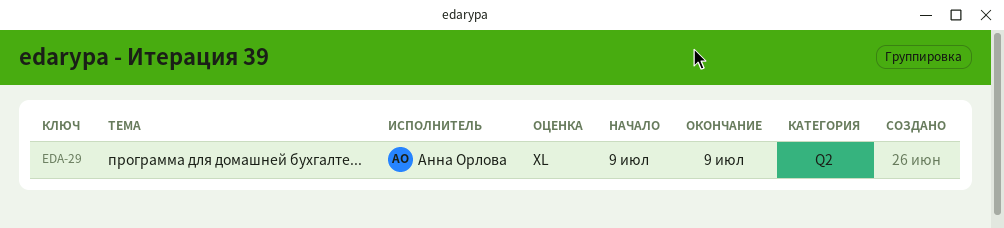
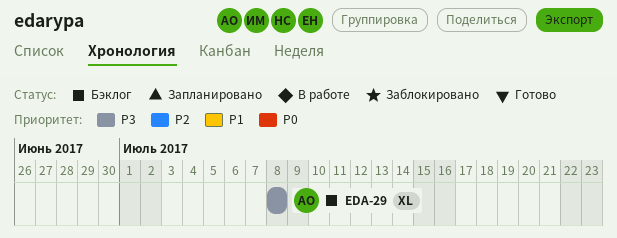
EDA-29, start: Jul 9 -> Jul 8
EDA-29, due: Jul 9 -> Jul 8

